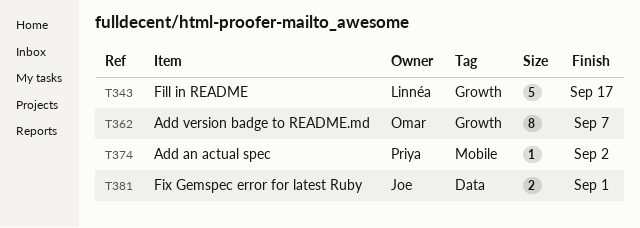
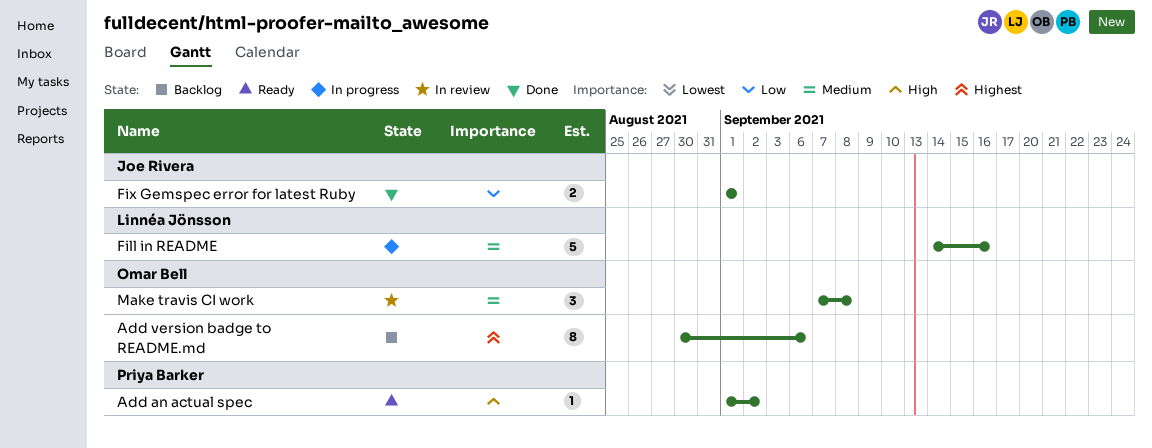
Add version badge to README.md, due: Sep 7 -> Sep 6
Fill in README, due: Sep 17 -> Sep 16
Make travis CI work: none -> present

